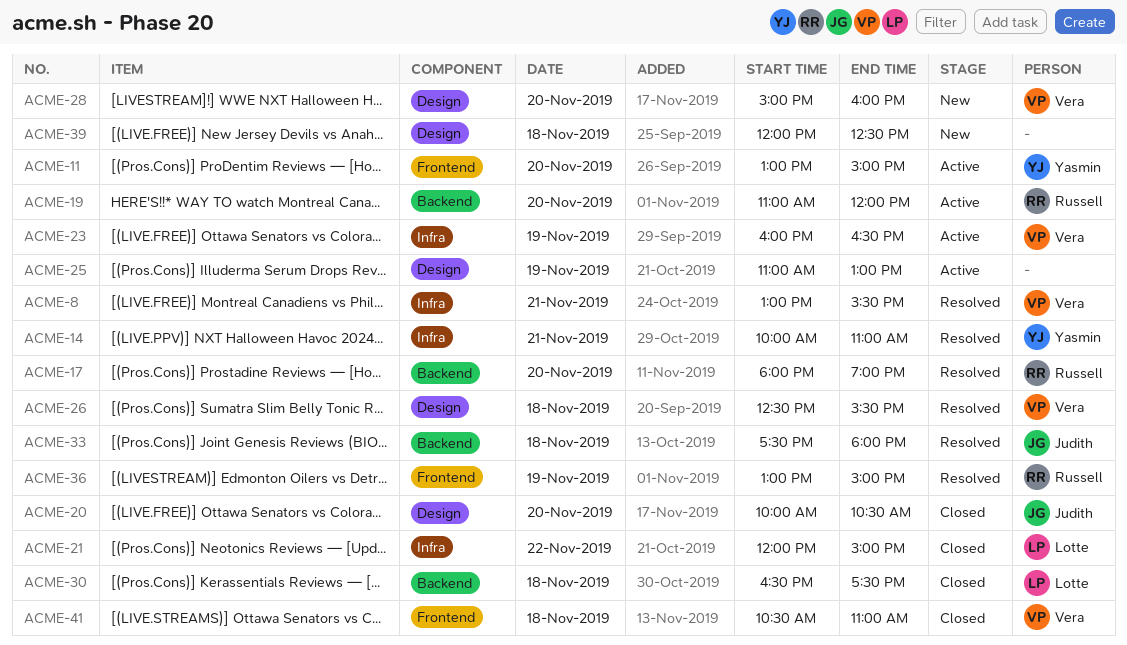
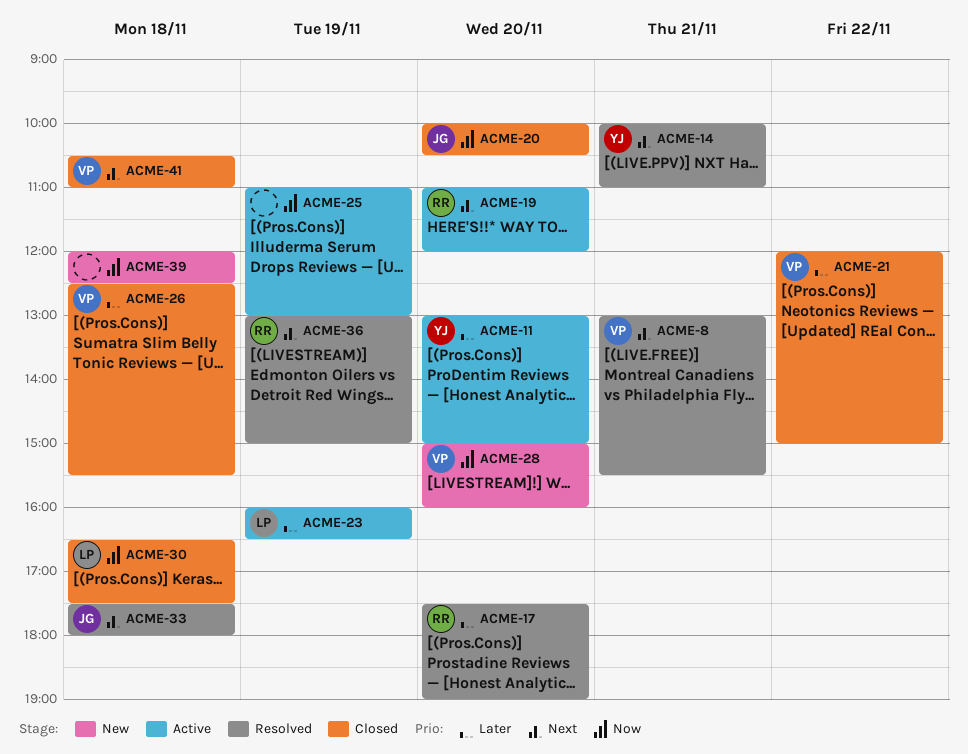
ACME-17, begins: 18:00 -> 17:30
ACME-21, owner: Lotte -> Vera
ACME-23, owner: Vera -> Lotte
ACME-26, status: Resolved -> Closed

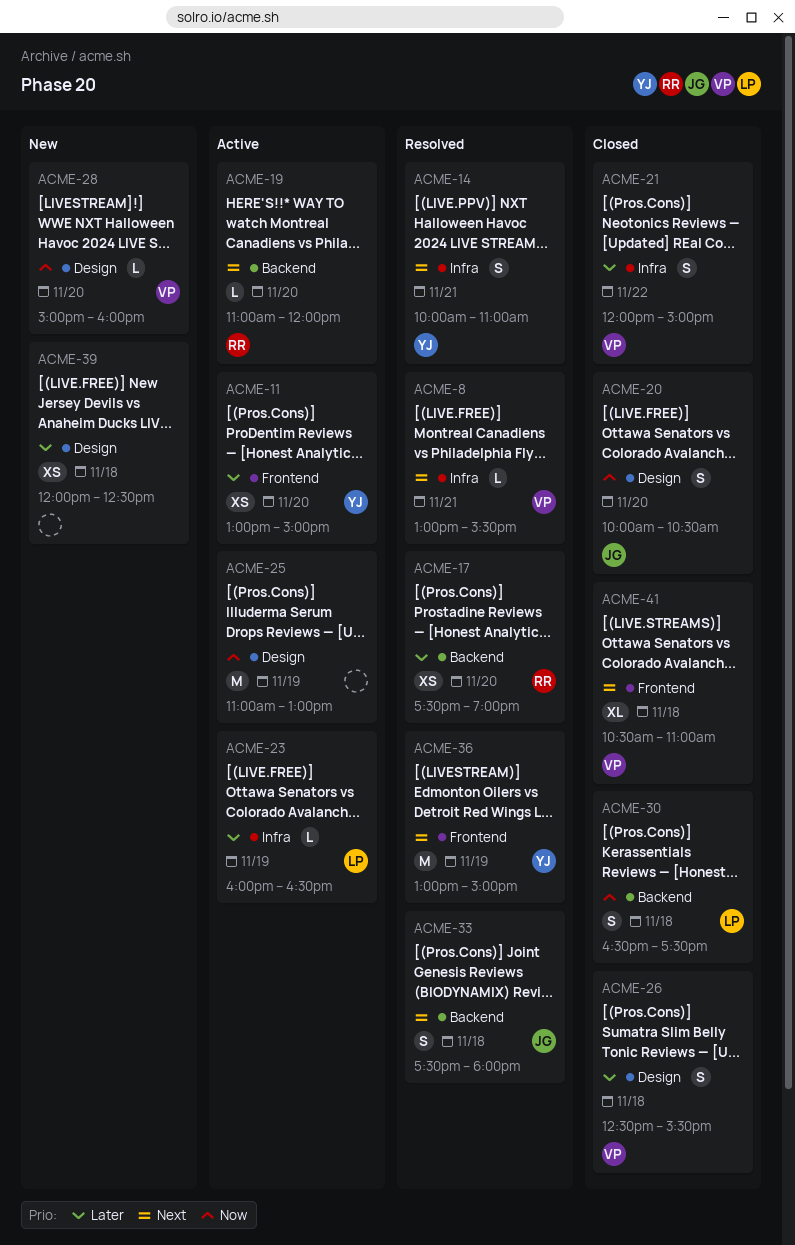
ACME-36, owner: RR -> YJ
ACME-39, priority: Now -> Later

